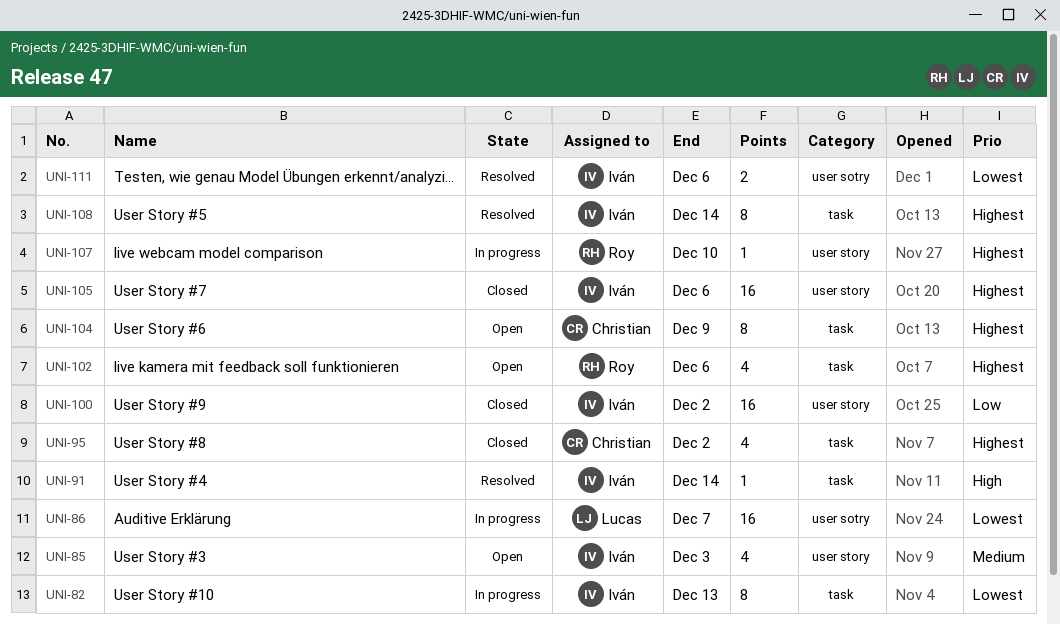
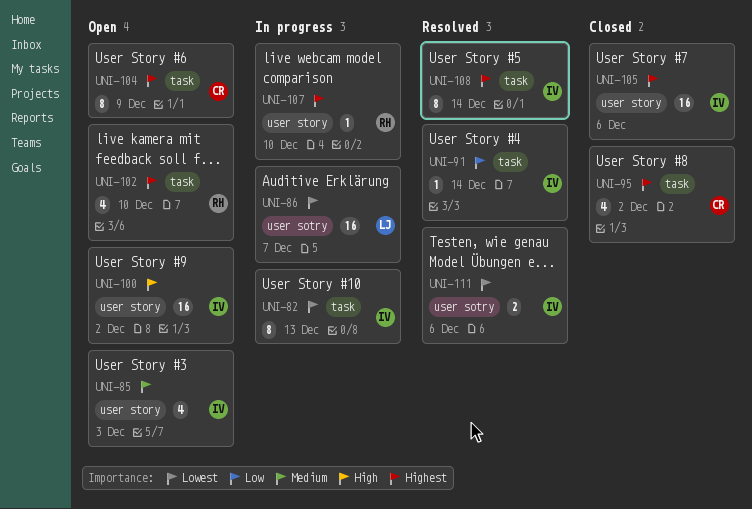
UNI-91, priority: High -> Low
UNI-100, status: Closed -> Open
UNI-100, priority: Low -> High
UNI-102, due: Dec 6 -> Dec 10

